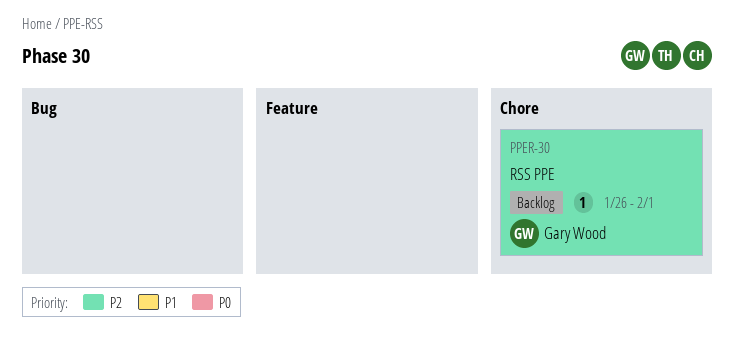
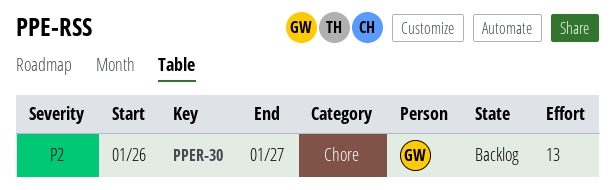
PPER-30, estimate: 1 -> 13
PPER-30, due: Feb 1 -> Jan 27

